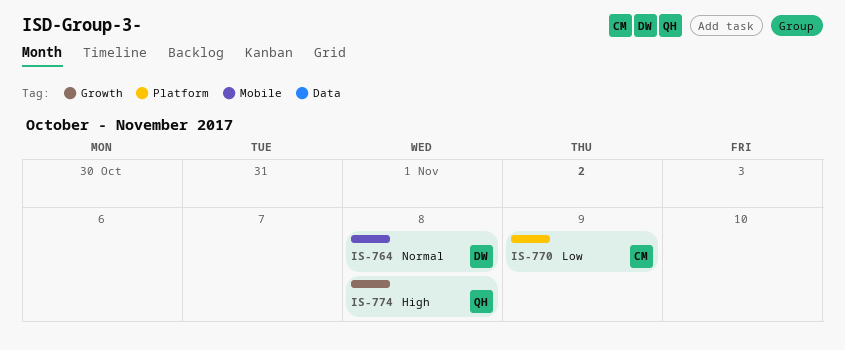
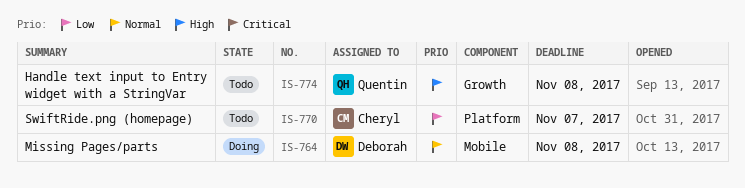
IS-770, due: Nov 9 -> Nov 7

